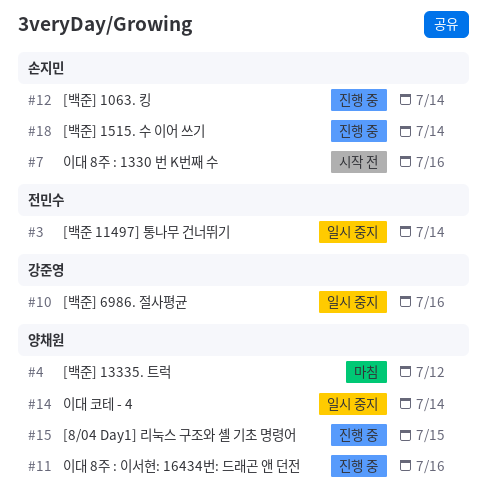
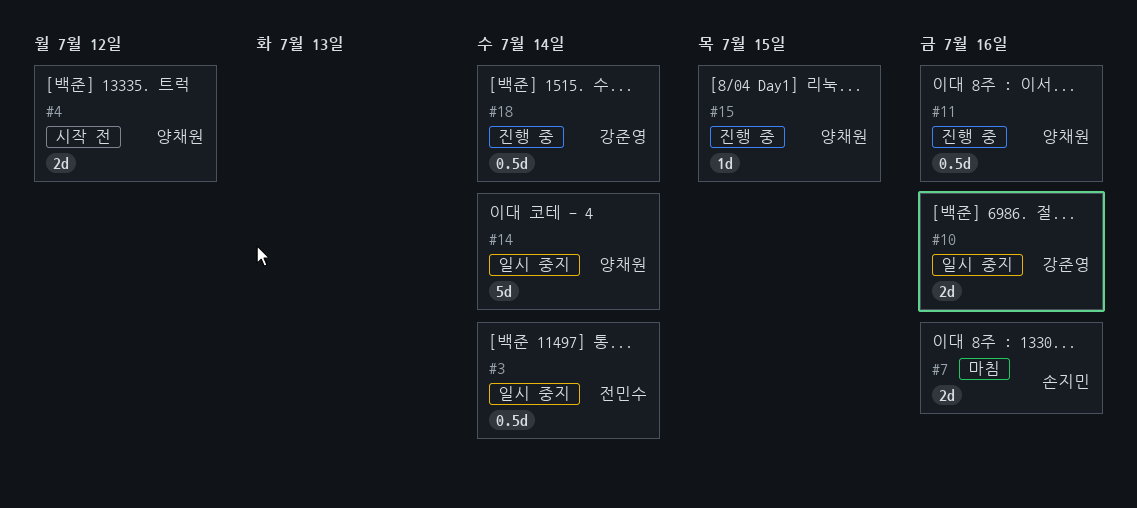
#4, status: 마침 -> 시작 전
#7, status: 시작 전 -> 마침
#12: present -> none
#18, owner: 손지민 -> 강준영

